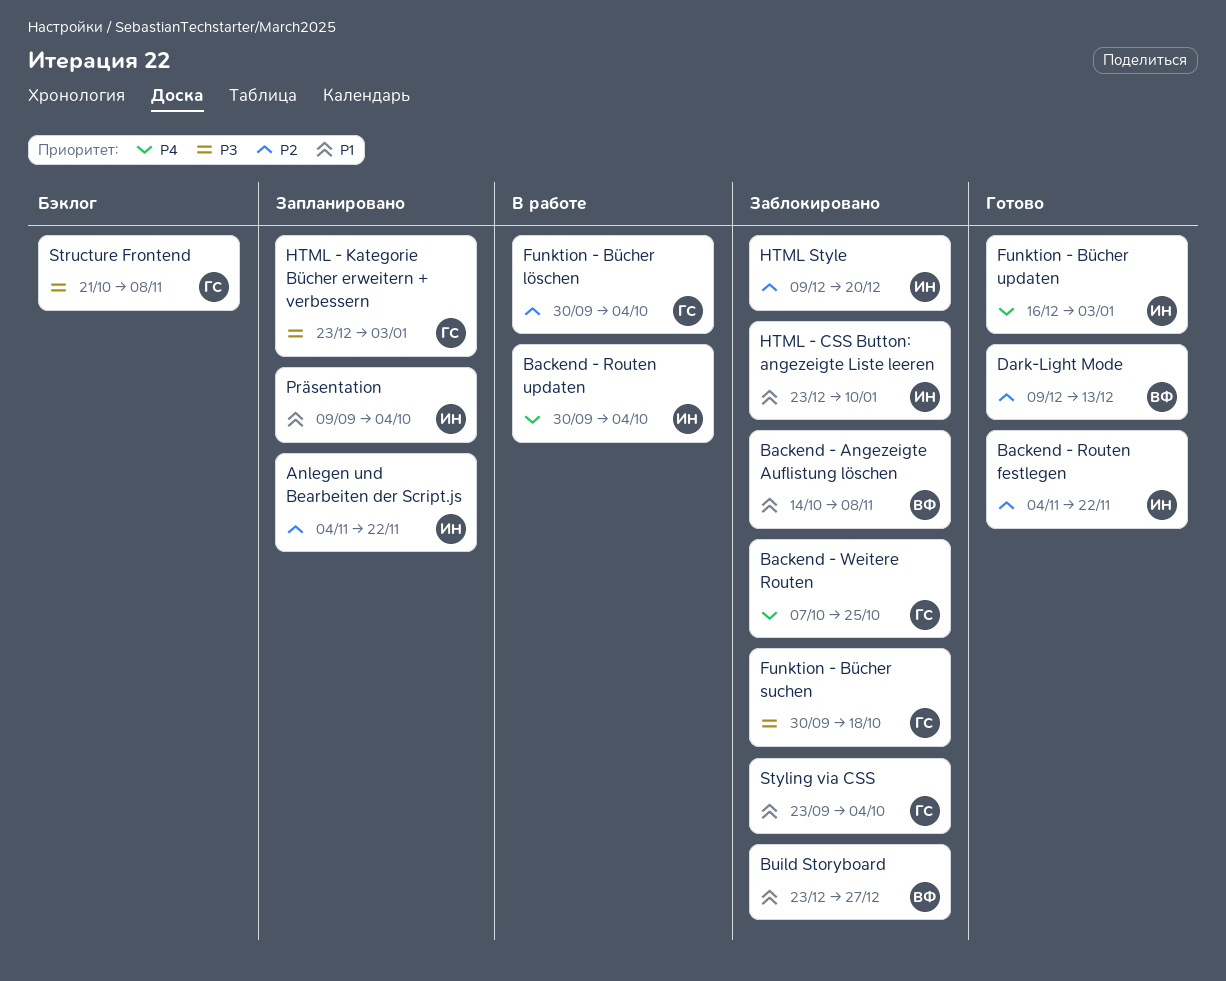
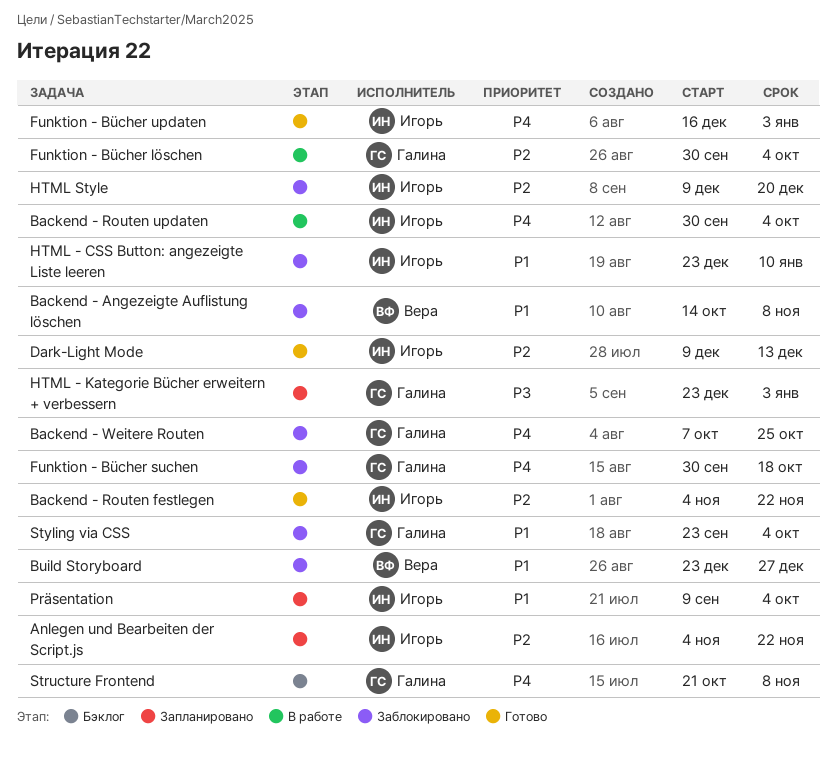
Dark-Light Mode, owner: Вера -> Игорь
Funktion - Bücher suchen, priority: P3 -> P4
Structure Frontend, priority: P3 -> P4

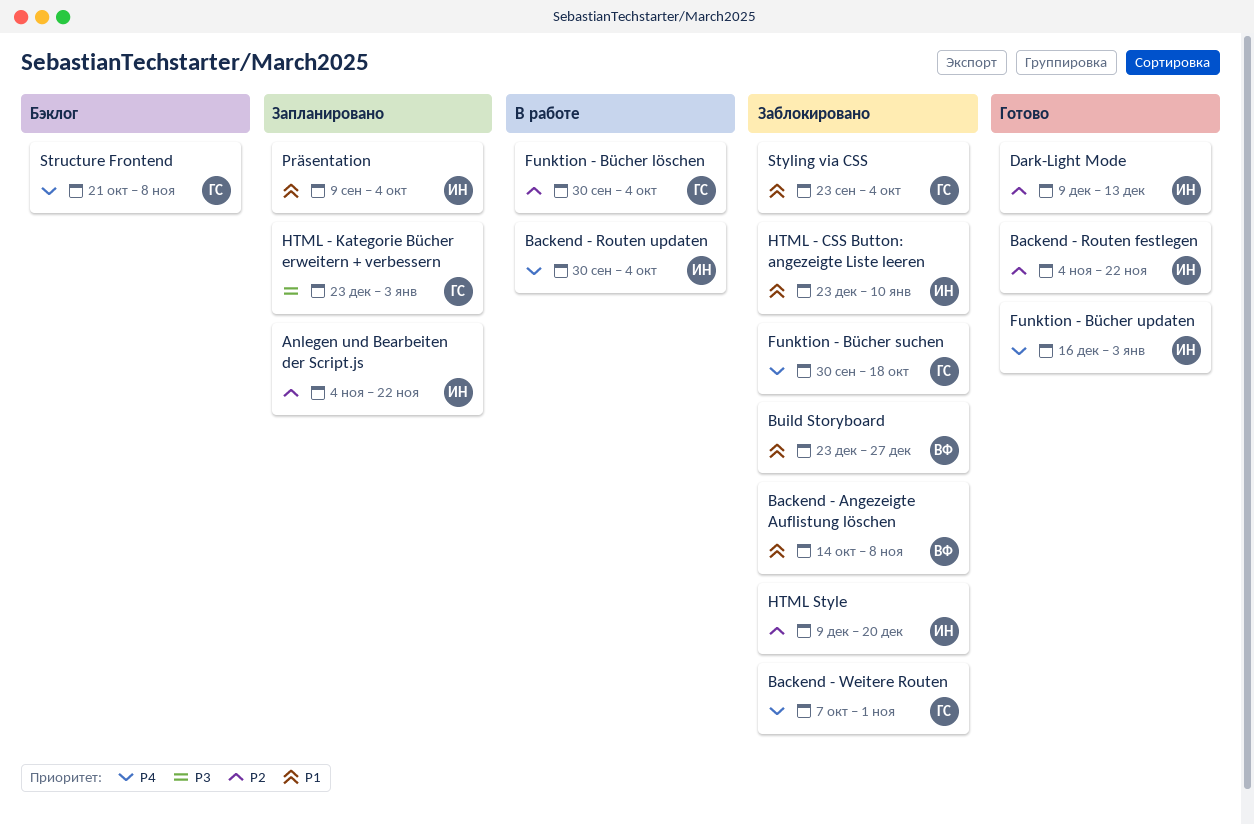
Backend - Weitere Routen, due: Oct 25 -> Nov 1

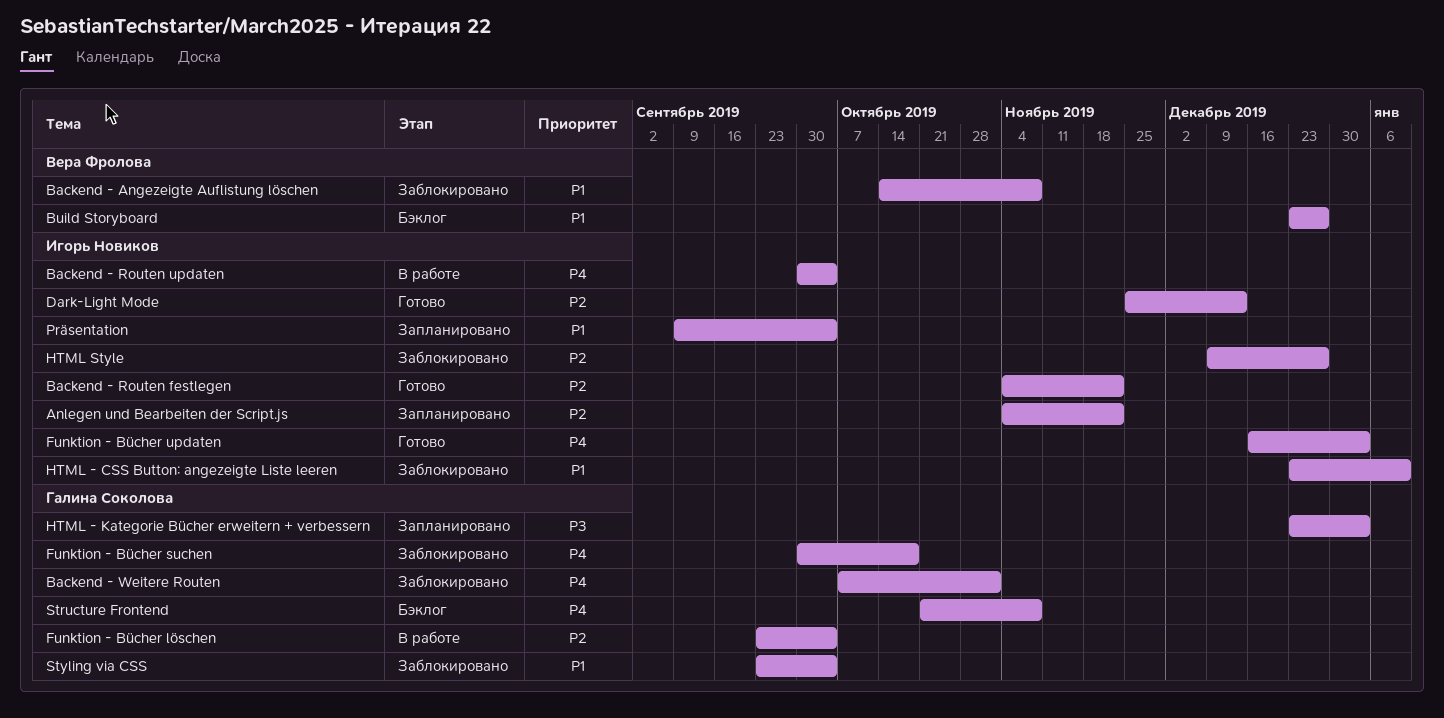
Build Storyboard, status: Заблокировано -> Бэклог
Dark-Light Mode, start: Dec 9 -> Nov 25
Funktion - Bücher löschen, start: Sep 30 -> Sep 23
HTML Style, due: Dec 20 -> Dec 27

